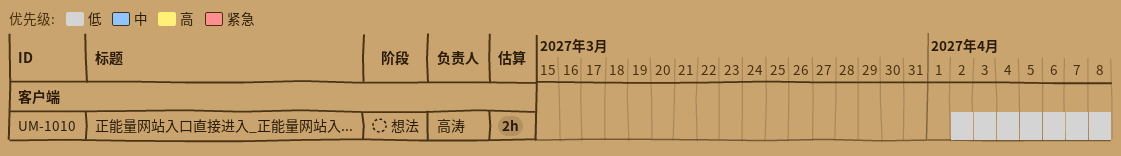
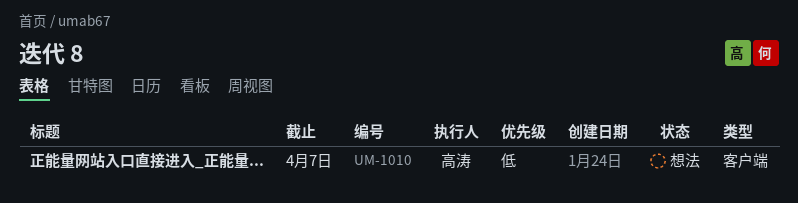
UM-1010, due: Apr 8 -> Apr 7

